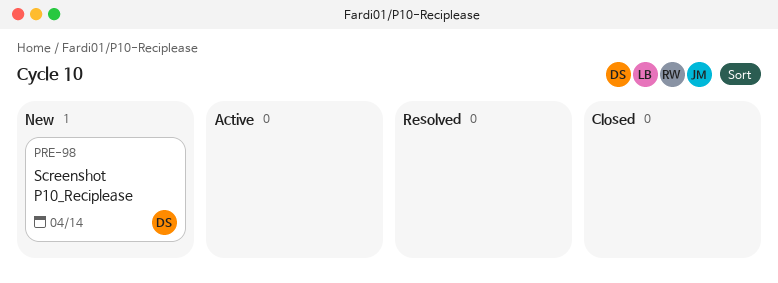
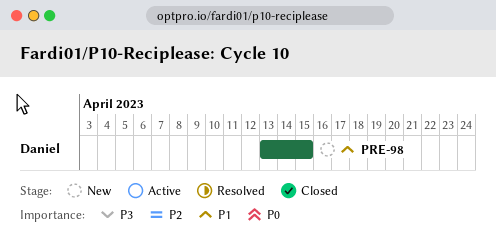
PRE-98, due: Apr 14 -> Apr 15

